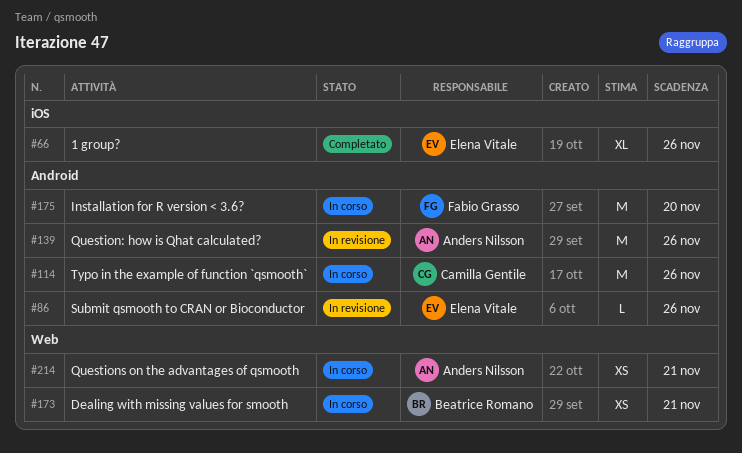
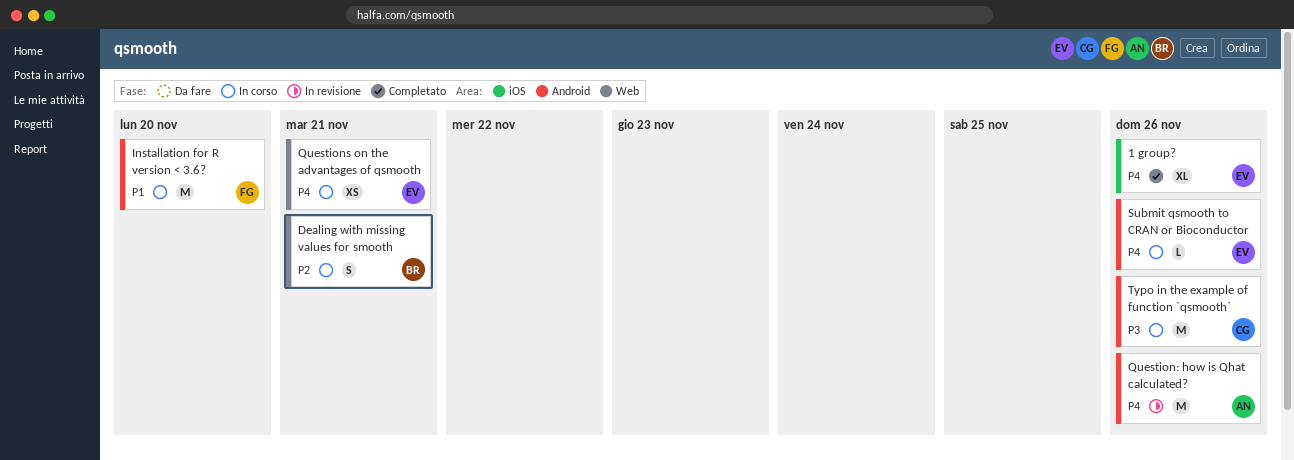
Dealing with missing values for smooth, estimate: XS -> S
Questions on the advantages of qsmooth, owner: Anders Nilsson -> Elena Vitale
Submit qsmooth to CRAN or Bioconductor, status: In revisione -> In corso

